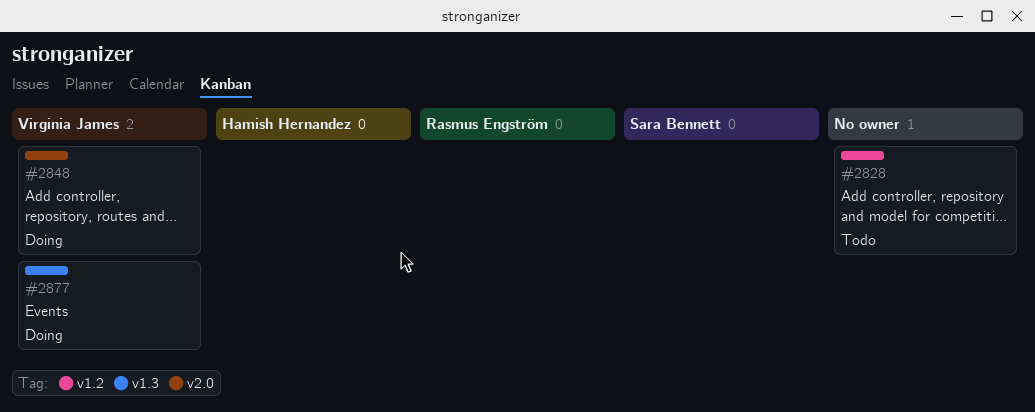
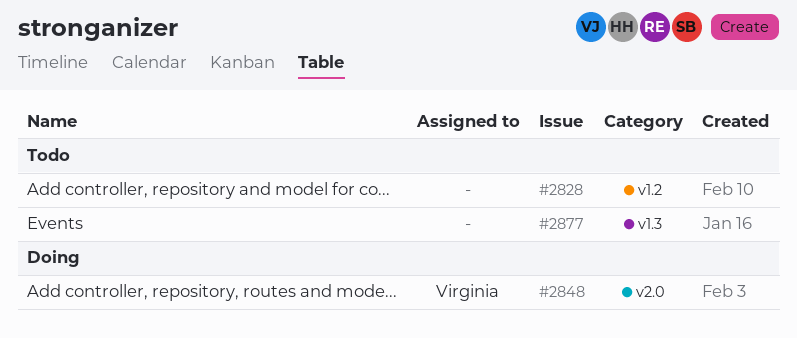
#2877, status: Doing -> Todo
#2877, owner: Virginia James -> none

